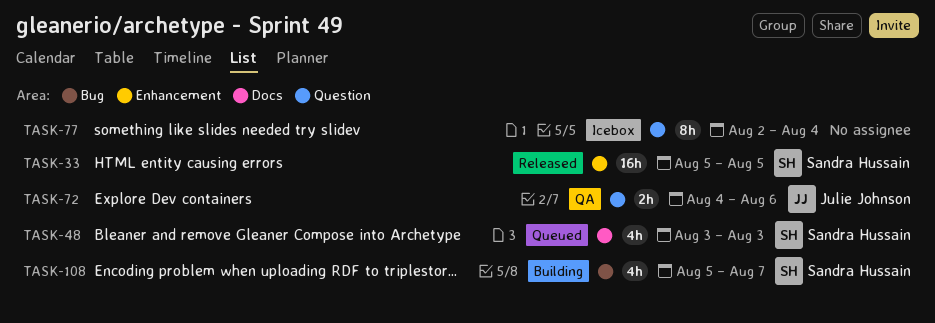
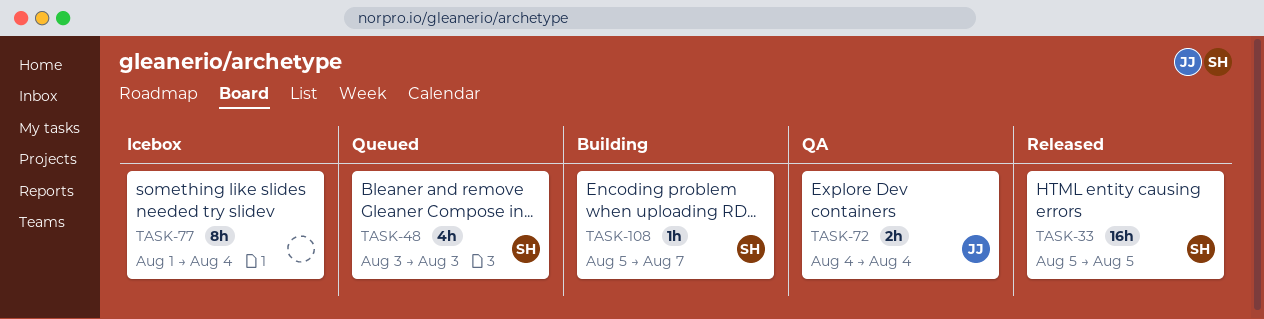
TASK-72, due: Aug 6 -> Aug 4
TASK-77, start: Aug 2 -> Aug 1
TASK-108, estimate: 4h -> 1h

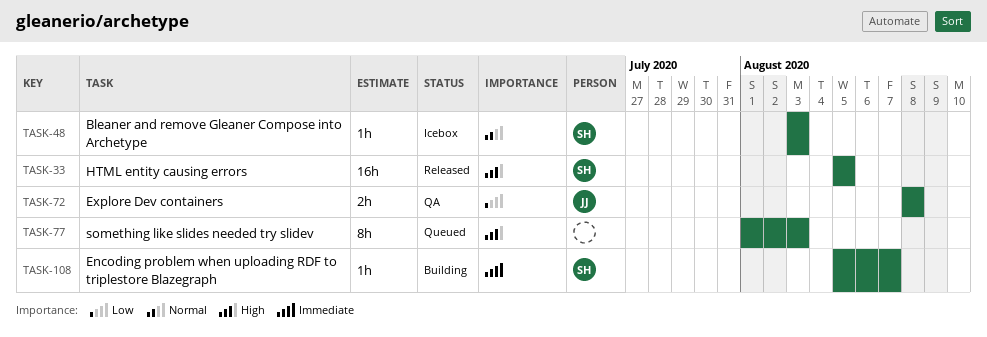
TASK-48, status: Queued -> Icebox
TASK-48, estimate: 4h -> 1h
TASK-72, start: Aug 4 -> Aug 8
TASK-72, due: Aug 4 -> Aug 8
TASK-77, status: Icebox -> Queued
TASK-77, due: Aug 4 -> Aug 3

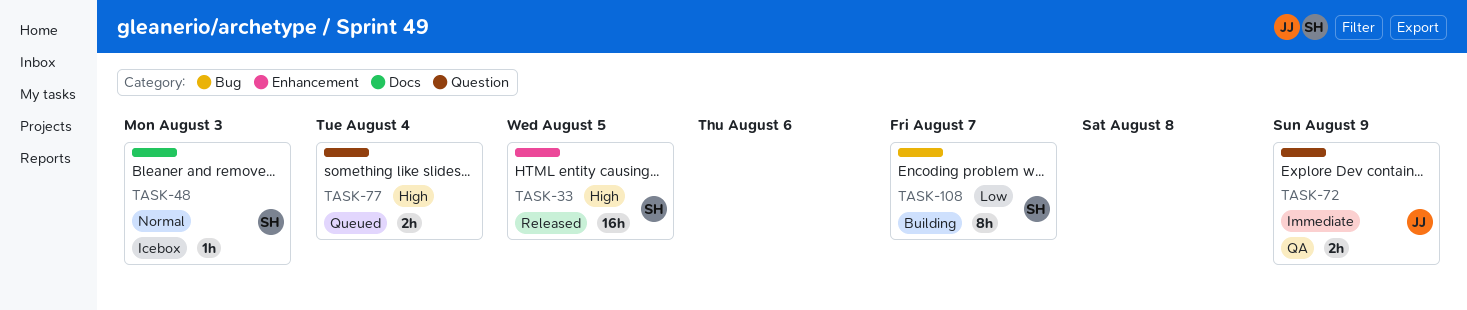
TASK-72, priority: Low -> Immediate
TASK-72, due: Aug 8 -> Aug 9
TASK-77, estimate: 8h -> 2h
TASK-77, due: Aug 3 -> Aug 4
TASK-108, priority: Immediate -> Low
TASK-108, estimate: 1h -> 8h

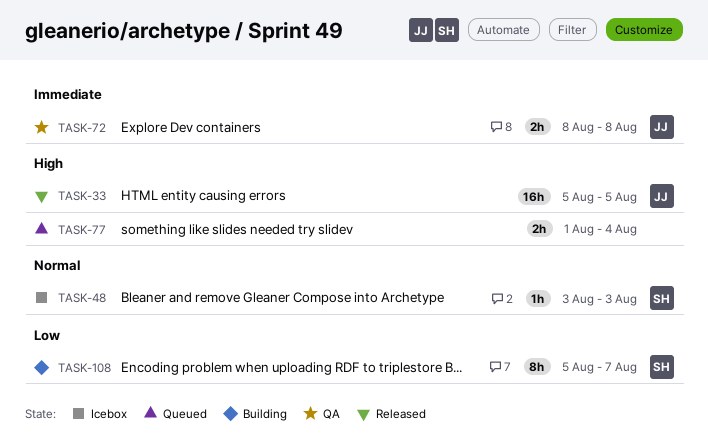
TASK-33, owner: SH -> JJ
TASK-72, due: Aug 9 -> Aug 8

